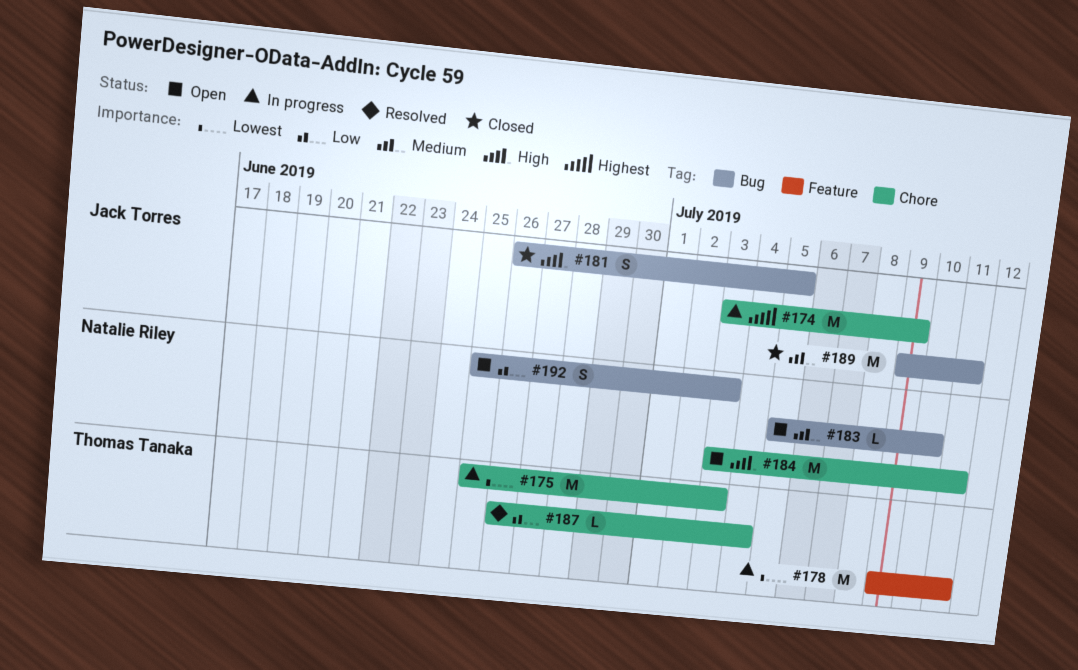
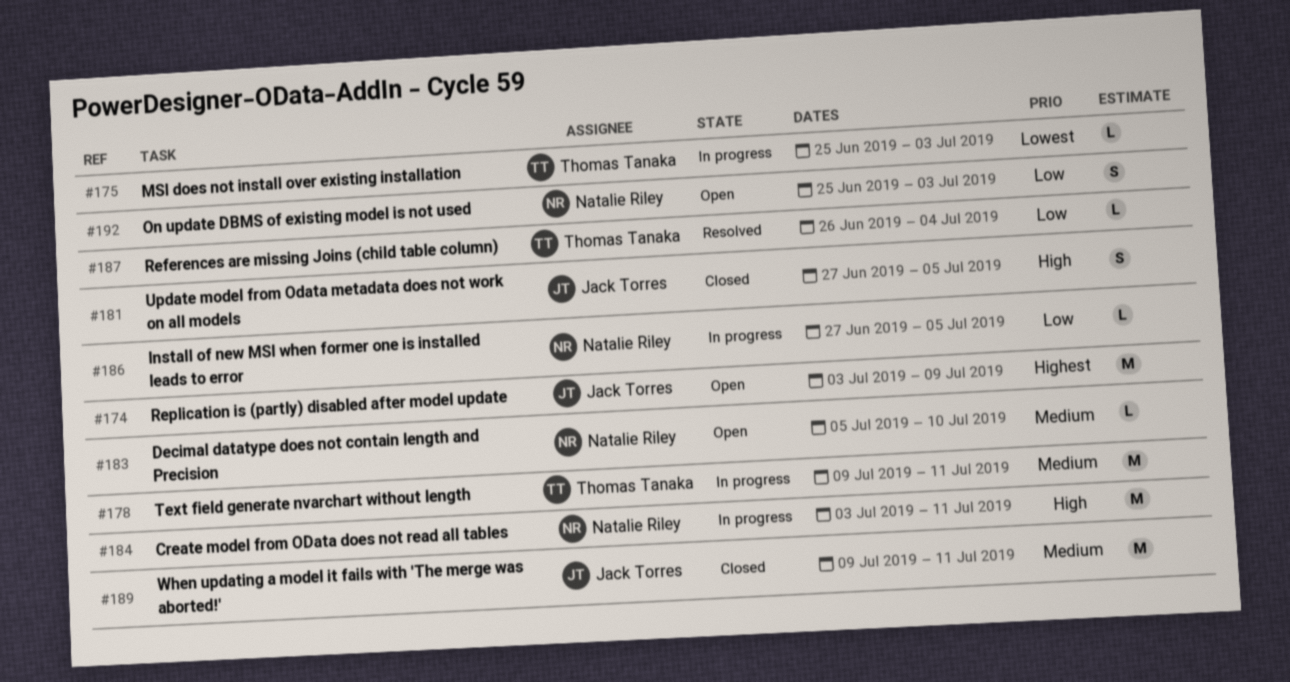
#174, status: In progress -> Open
#175, estimate: M -> L
#178, priority: Lowest -> Medium
#181, start: Jun 26 -> Jun 27
#184, status: Open -> In progress
#186: none -> present

